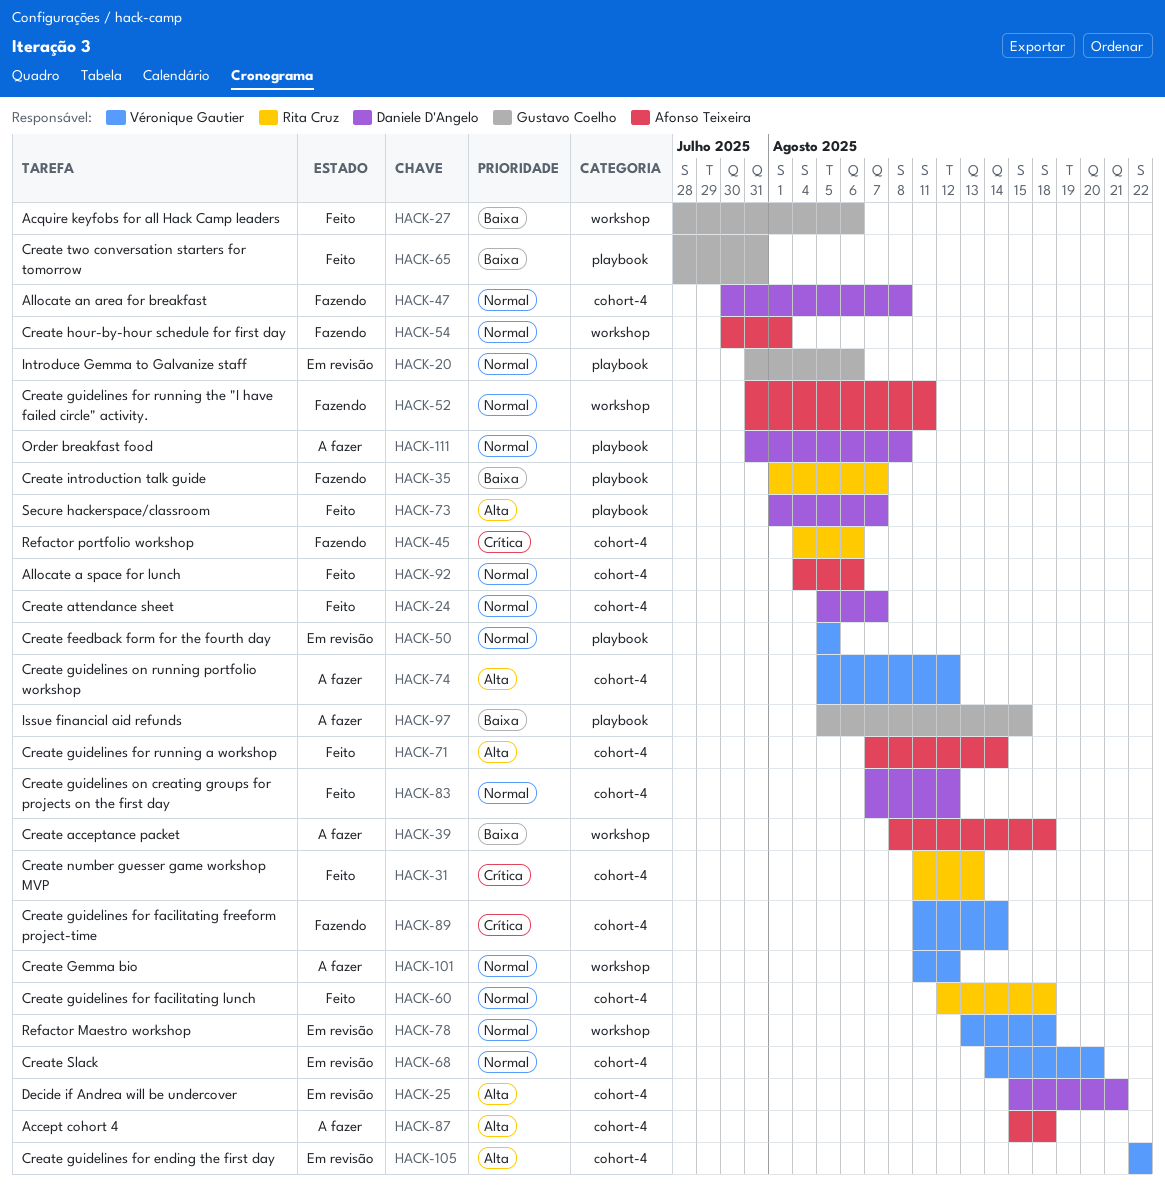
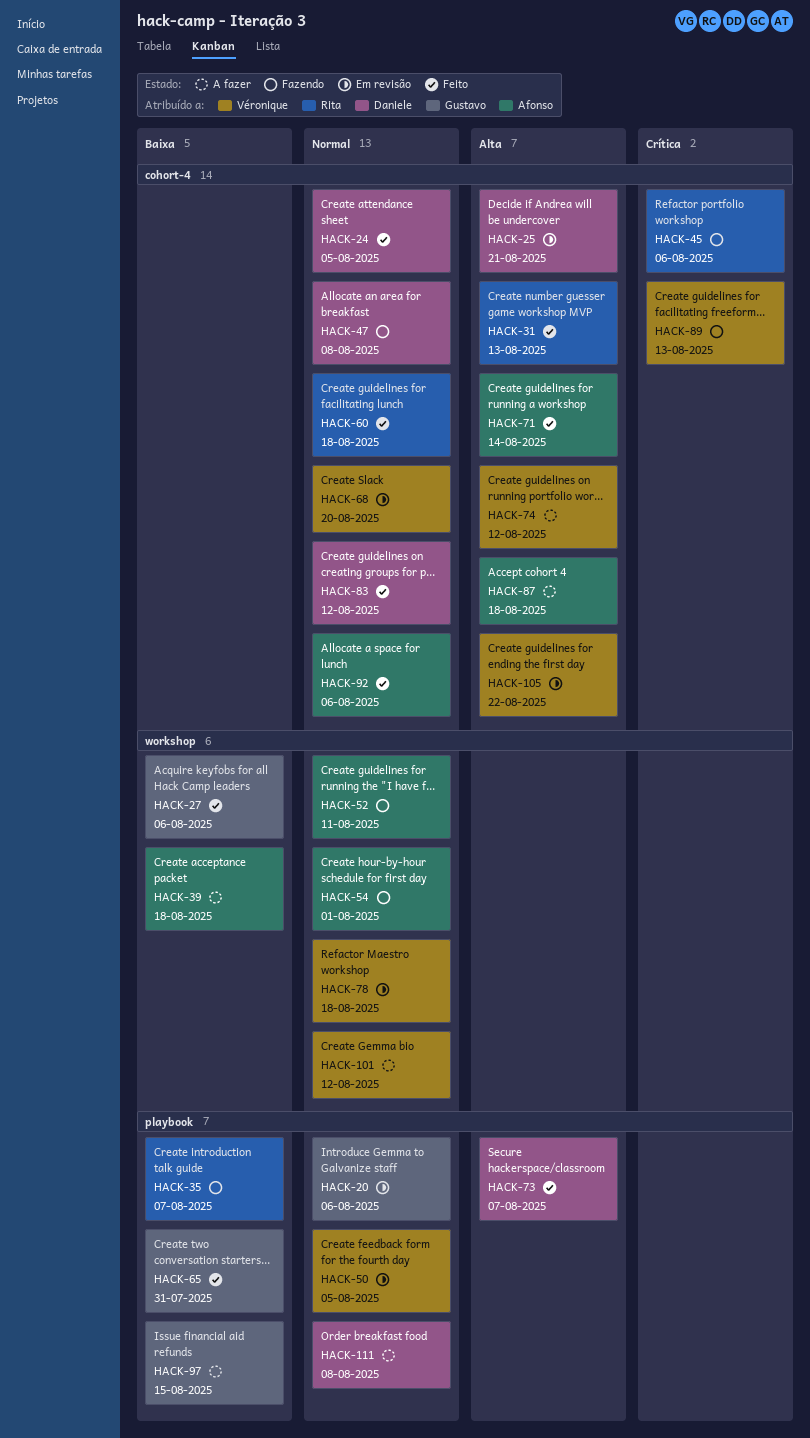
HACK-24, due: Aug 7 -> Aug 5
HACK-31, priority: Crítica -> Alta
HACK-89, due: Aug 14 -> Aug 13

